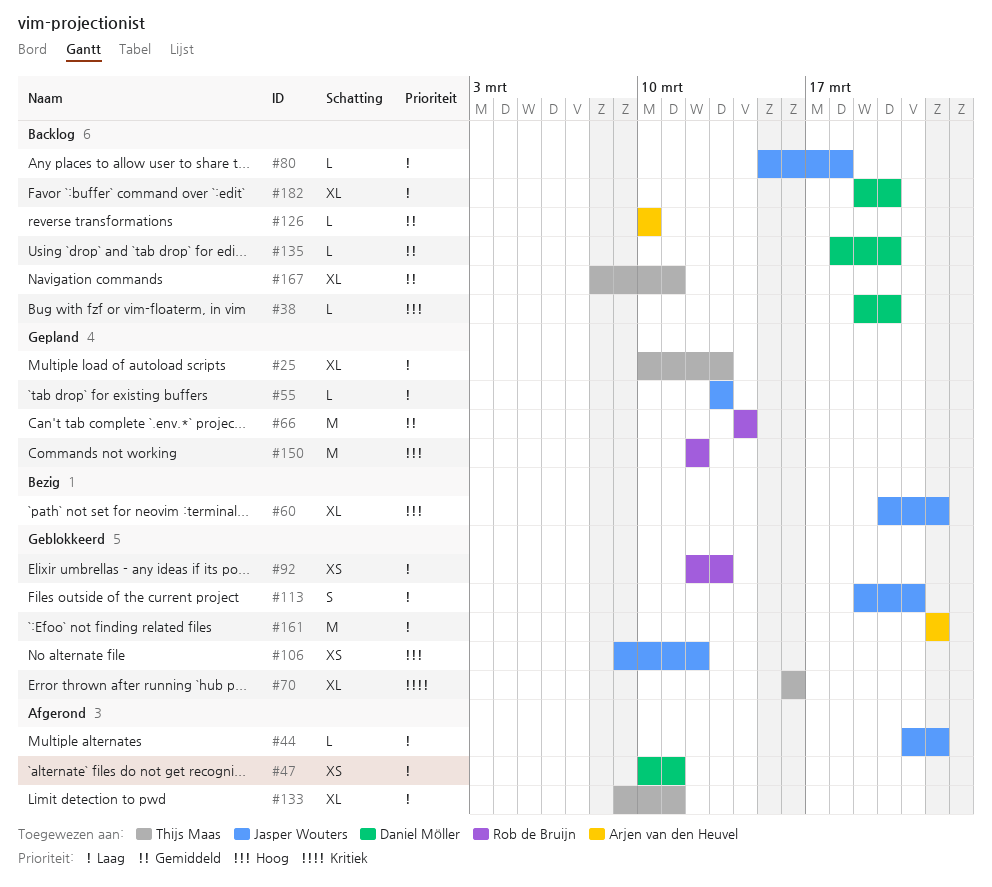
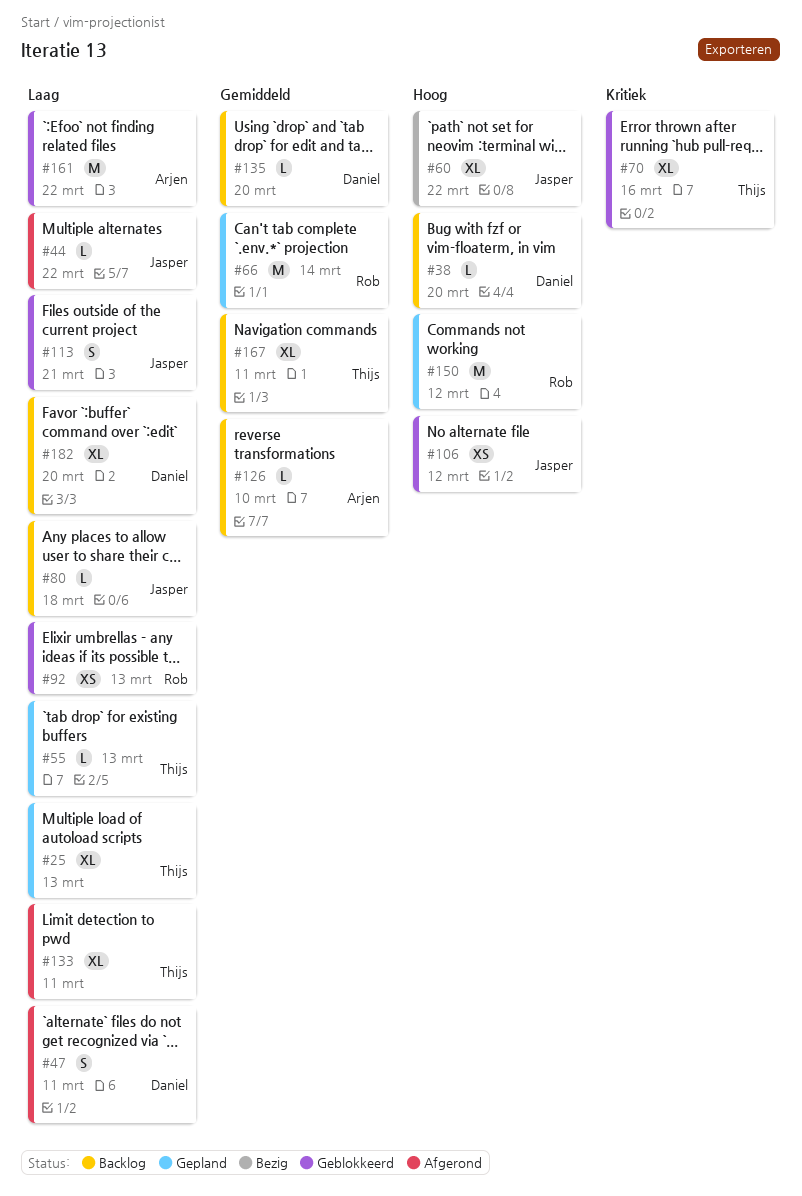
#47, estimate: XS -> S
#55, owner: Jasper Wouters -> Thijs Maas

